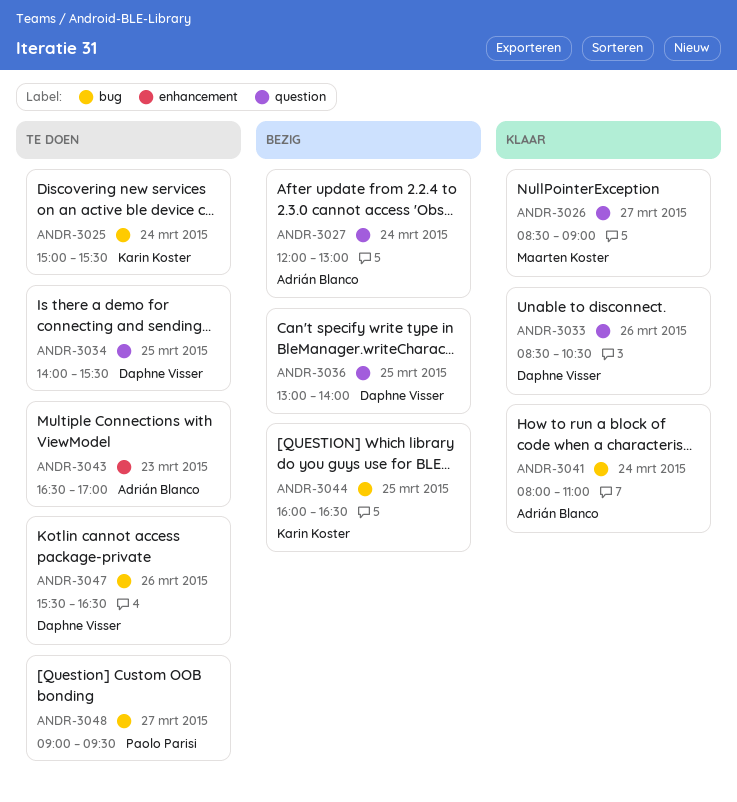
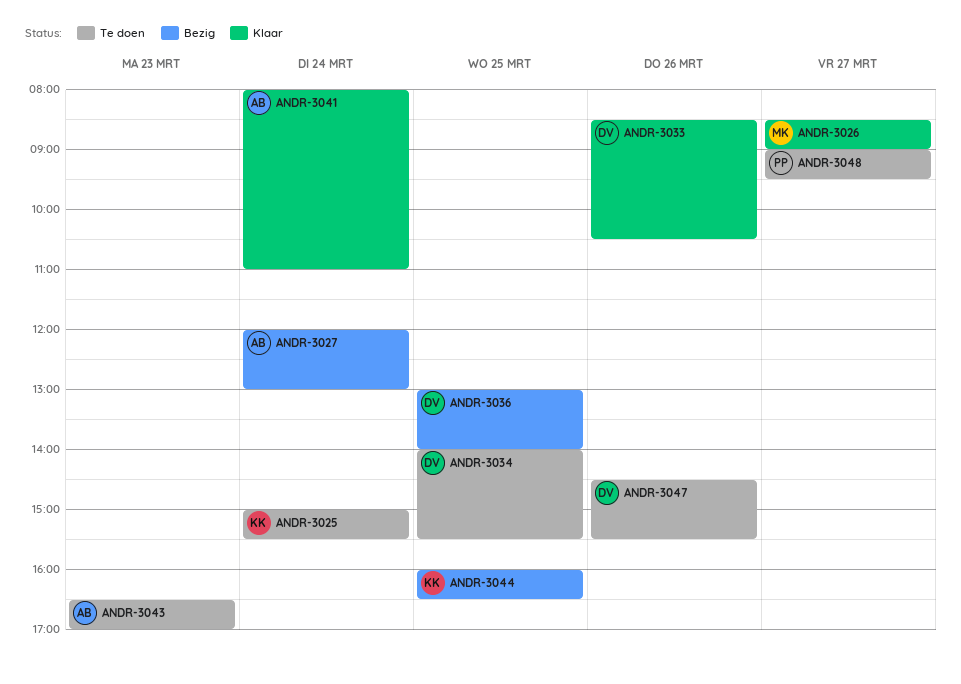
ANDR-3047, begins: 15:30 -> 14:30
ANDR-3047, ends: 16:30 -> 15:30

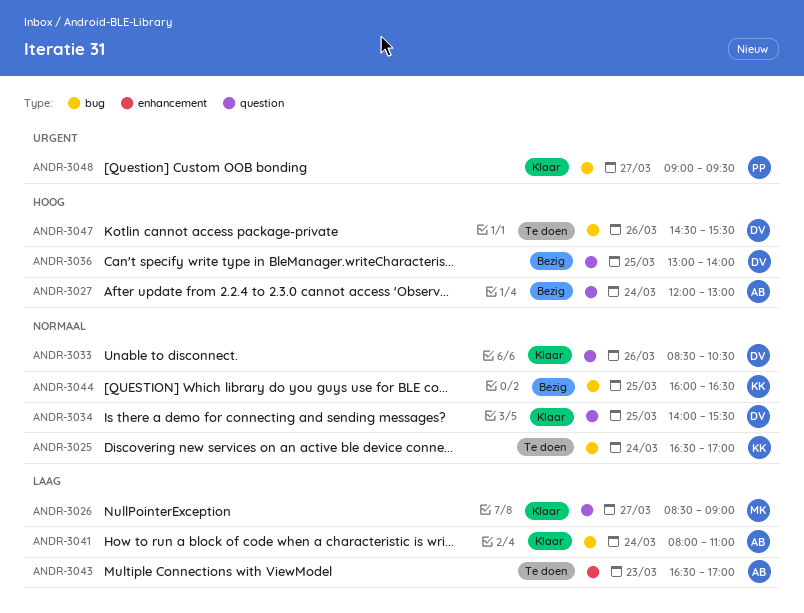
ANDR-3025, begins: 15:00 -> 16:30
ANDR-3025, ends: 15:30 -> 17:00
ANDR-3034, status: Te doen -> Klaar
ANDR-3048, status: Te doen -> Klaar

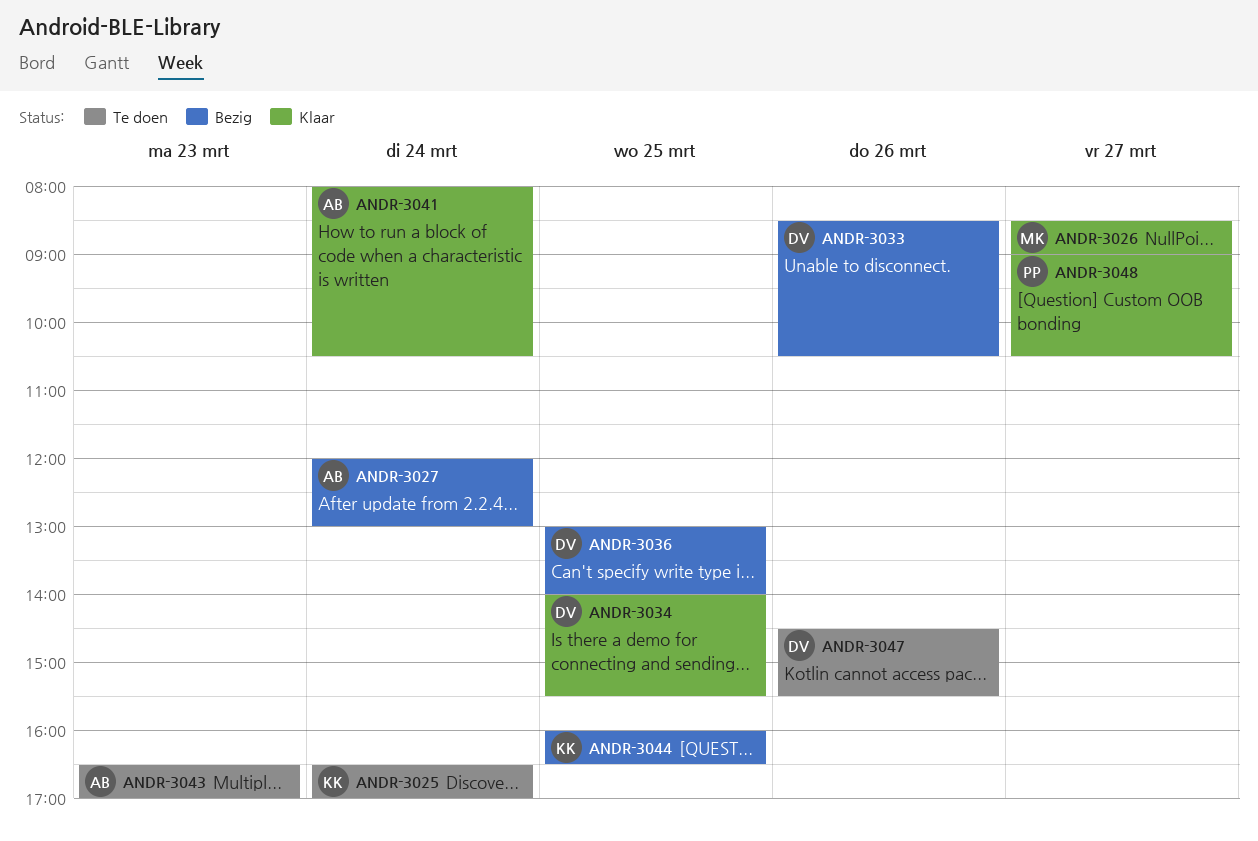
ANDR-3033, status: Klaar -> Bezig
ANDR-3041, ends: 11:00 -> 10:30
ANDR-3048, ends: 09:30 -> 10:30

